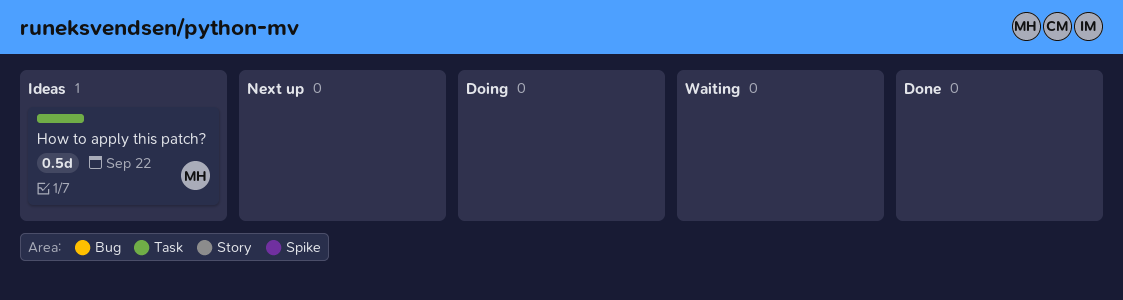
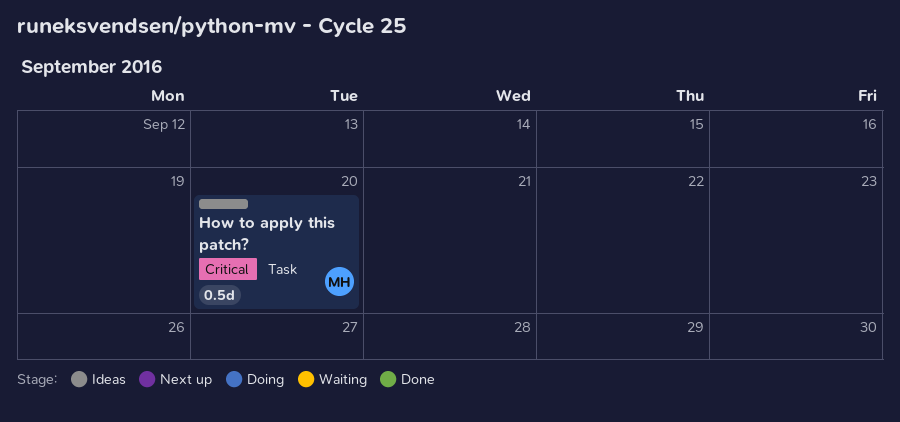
How to apply this patch?, due: Sep 22 -> Sep 20

